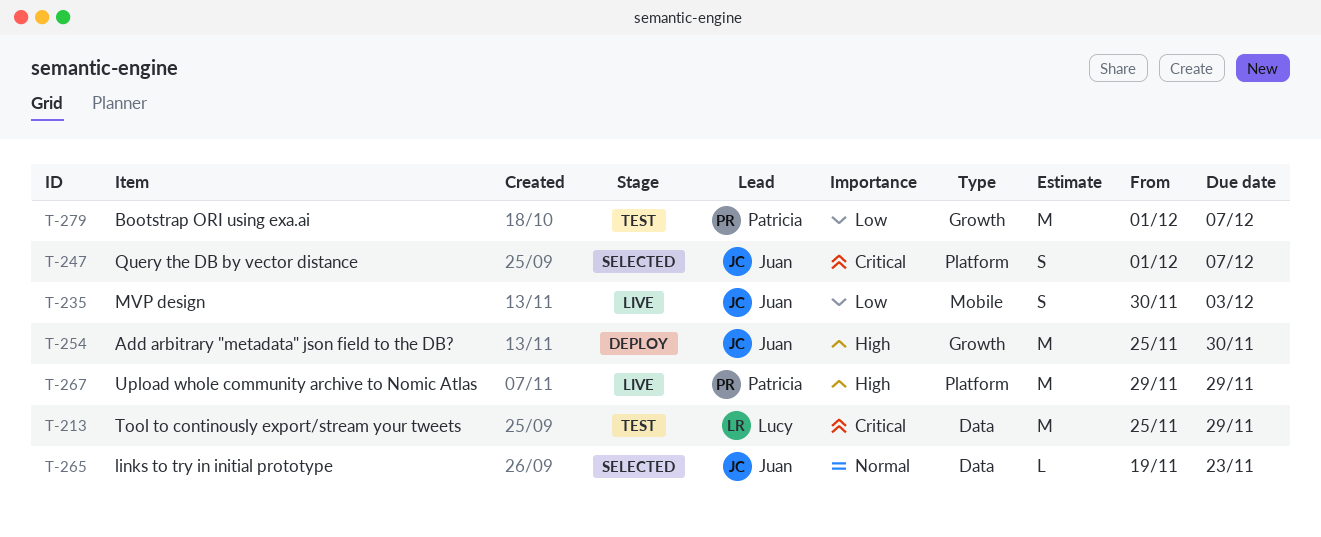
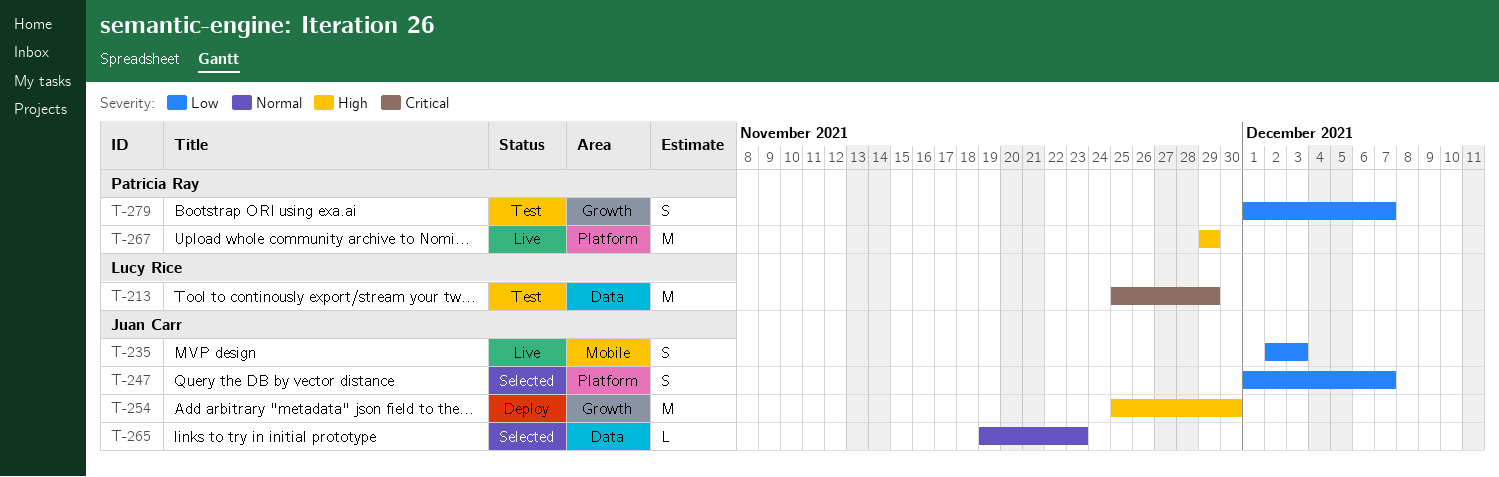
T-235, start: Nov 30 -> Dec 2
T-247, priority: Critical -> Low
T-279, estimate: M -> S

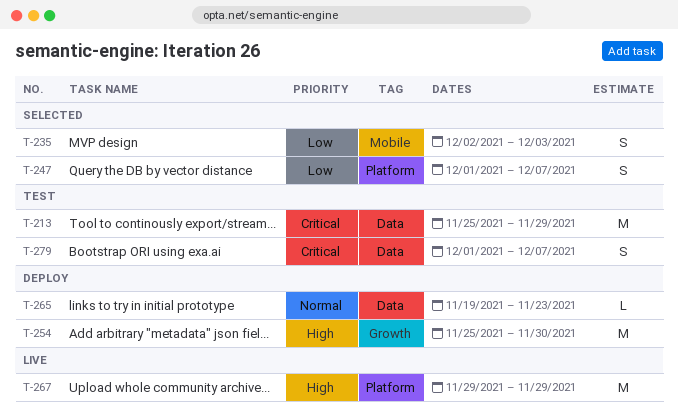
T-235, status: Live -> Selected
T-265, status: Selected -> Deploy
T-279, priority: Low -> Critical
T-279, label: Growth -> Data

